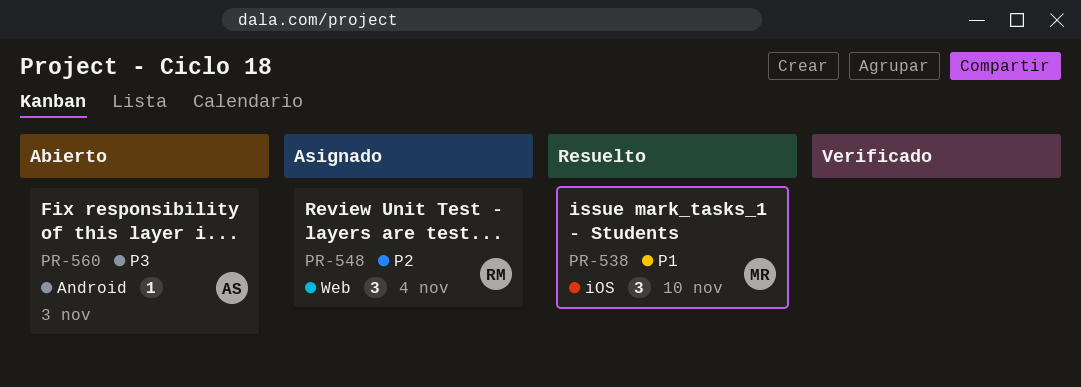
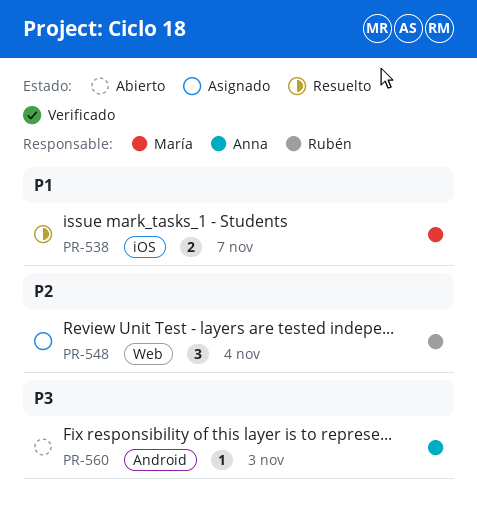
PR-538, estimate: 3 -> 2
PR-538, due: Nov 10 -> Nov 7

